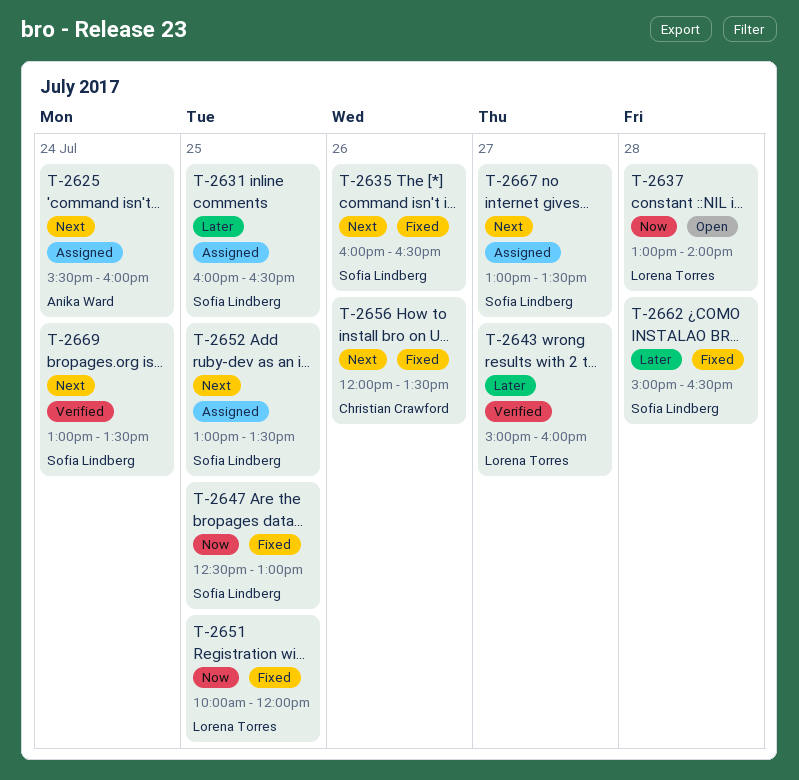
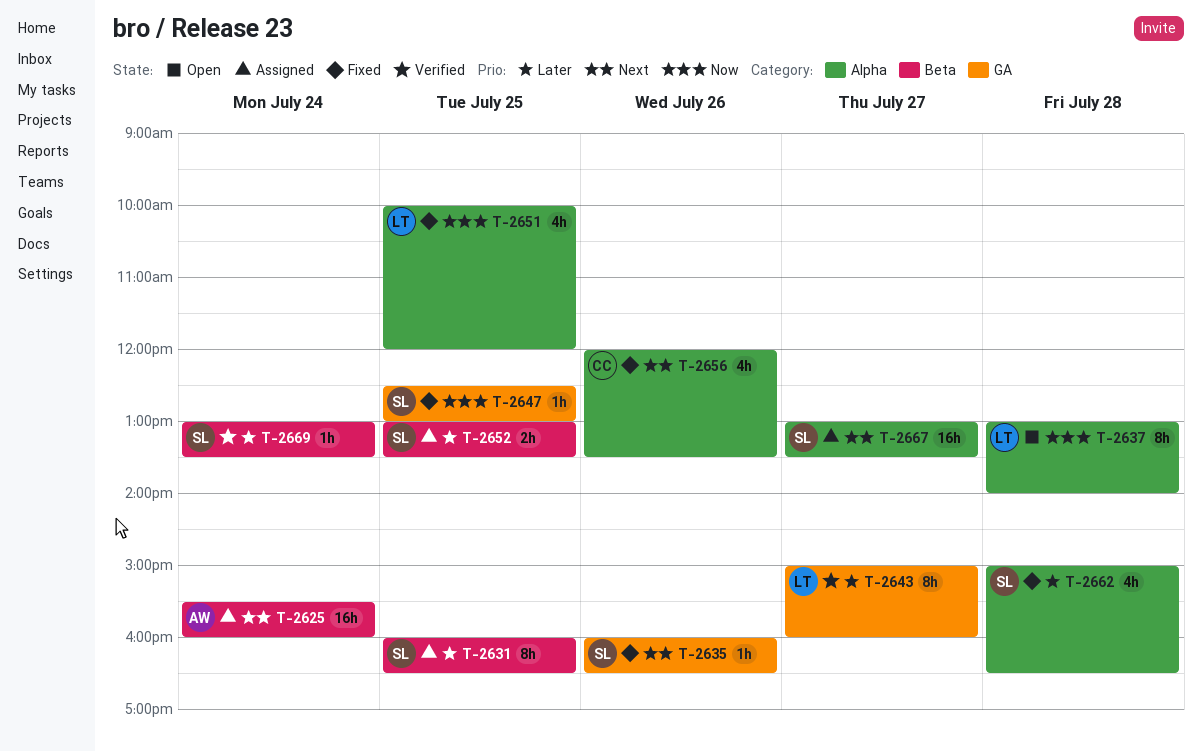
T-2652, priority: Next -> Later
T-2669, priority: Next -> Later

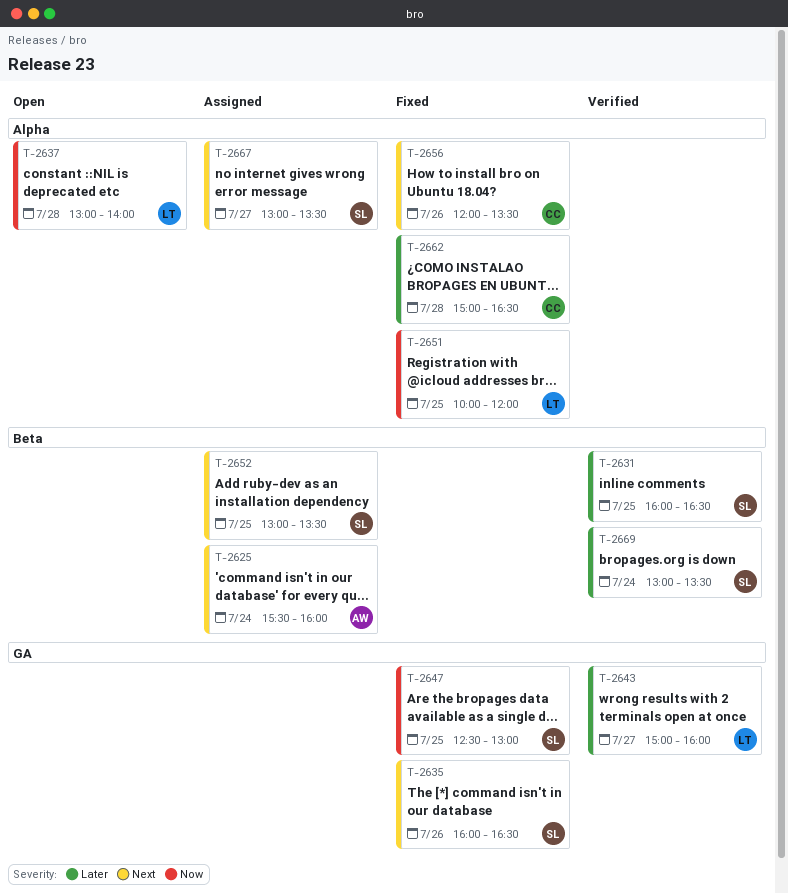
T-2631, status: Assigned -> Verified
T-2652, priority: Later -> Next
T-2662, owner: SL -> CC

